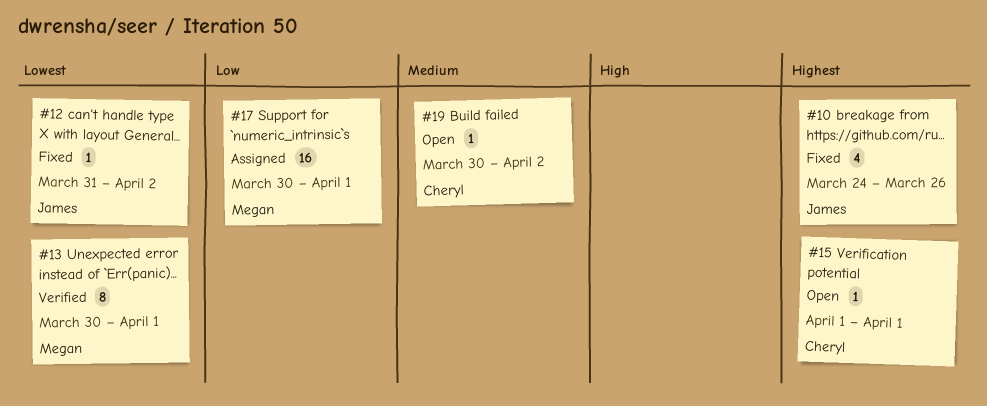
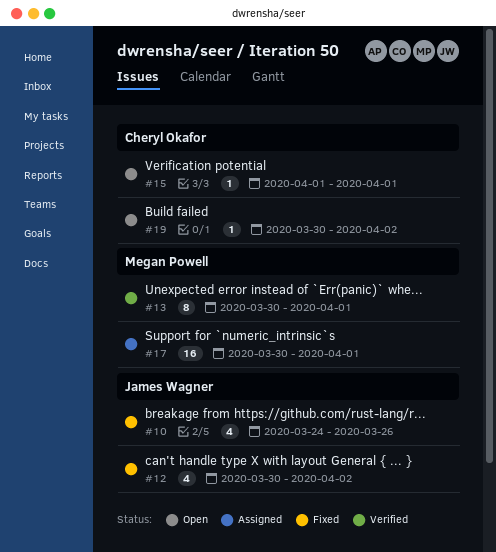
#12, estimate: 1 -> 4
#12, start: Mar 31 -> Mar 30

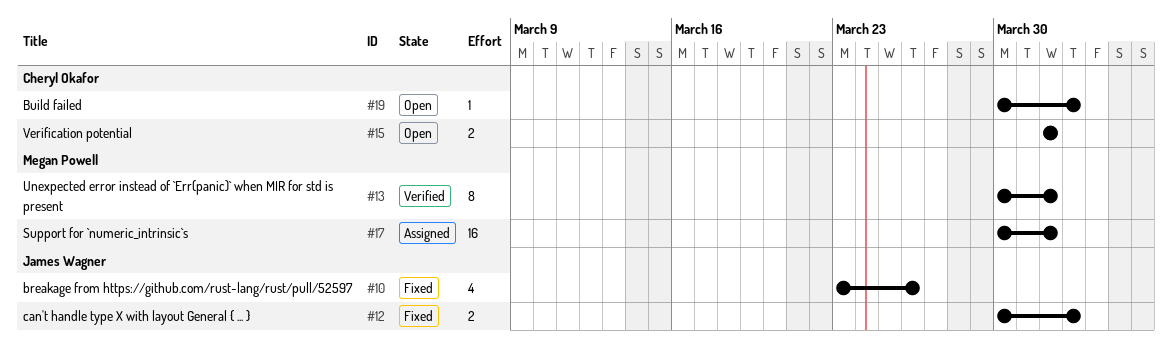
#10, start: Mar 24 -> Mar 23
#12, estimate: 4 -> 2
#15, estimate: 1 -> 2

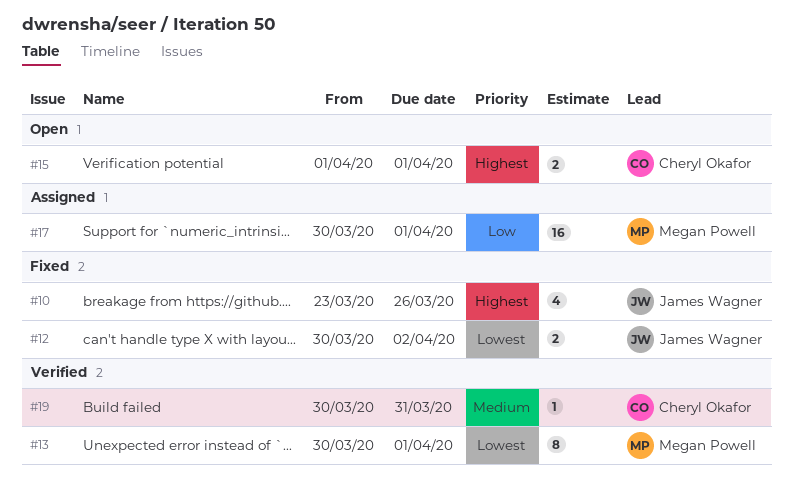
#19, status: Open -> Verified
#19, due: Apr 2 -> Mar 31

